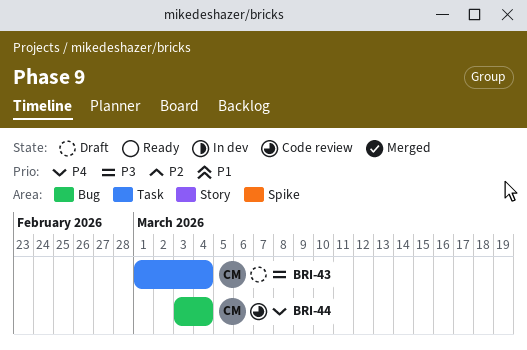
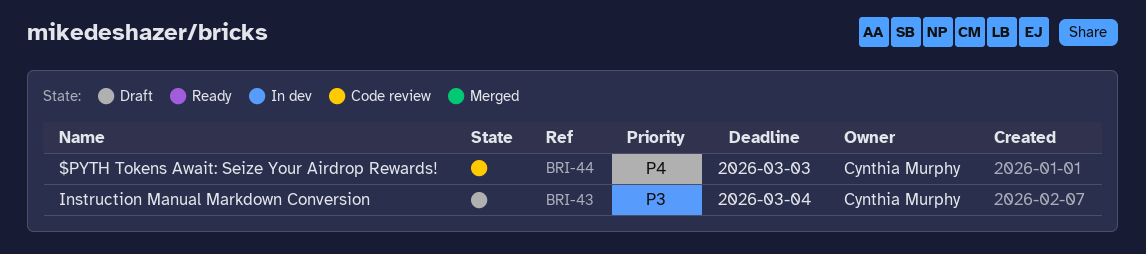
BRI-44, due: Mar 4 -> Mar 3

